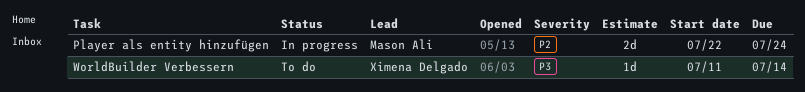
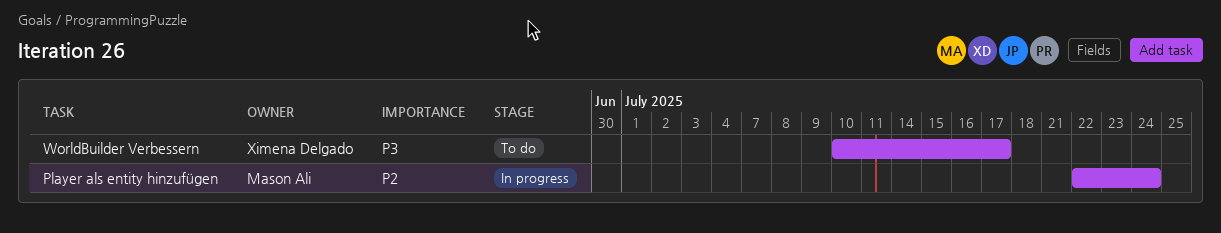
WorldBuilder Verbessern, start: Jul 11 -> Jul 10
WorldBuilder Verbessern, due: Jul 14 -> Jul 17

